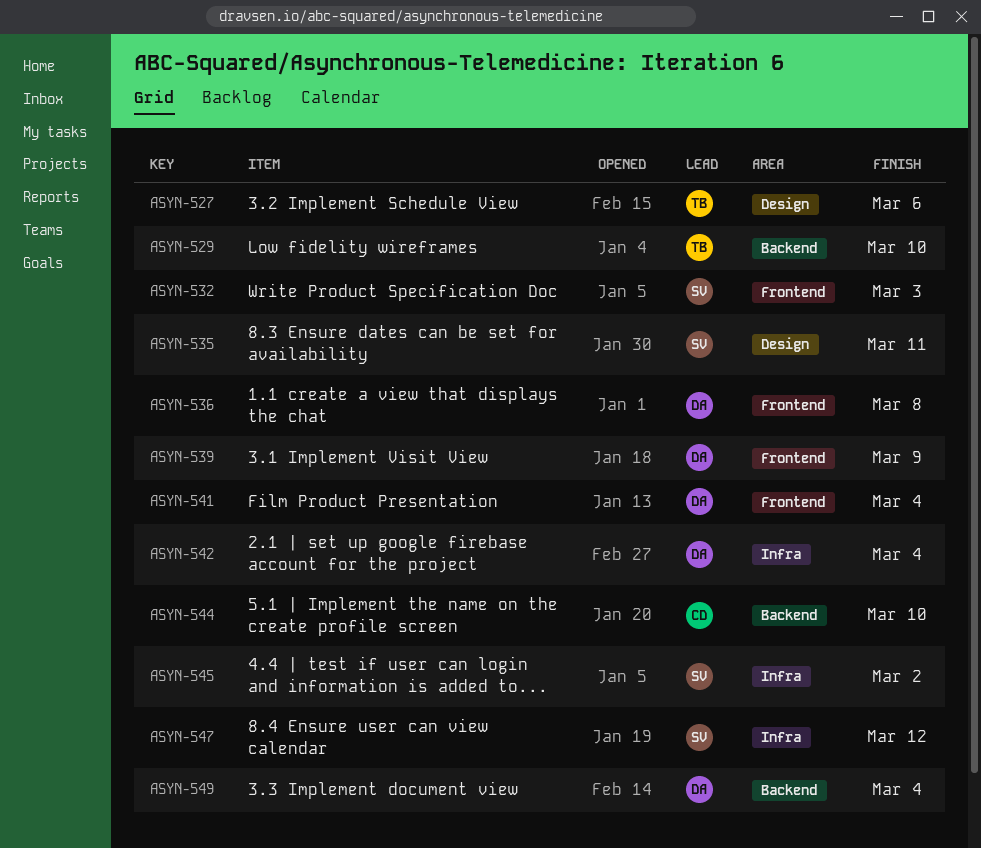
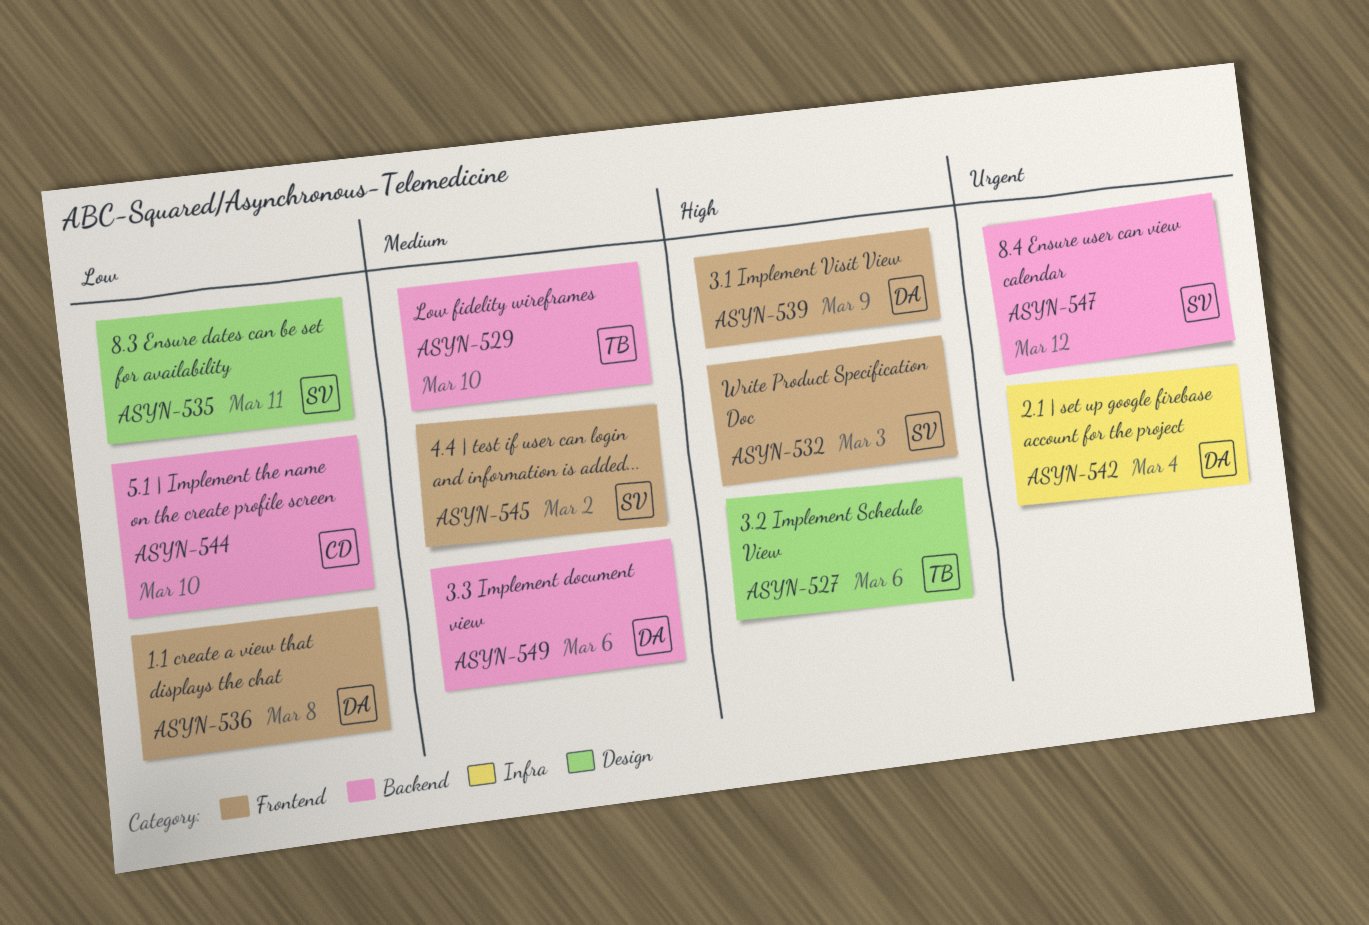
ASYN-541: present -> none
ASYN-545, label: Infra -> Frontend
ASYN-547, label: Infra -> Backend
ASYN-549, due: Mar 4 -> Mar 6

